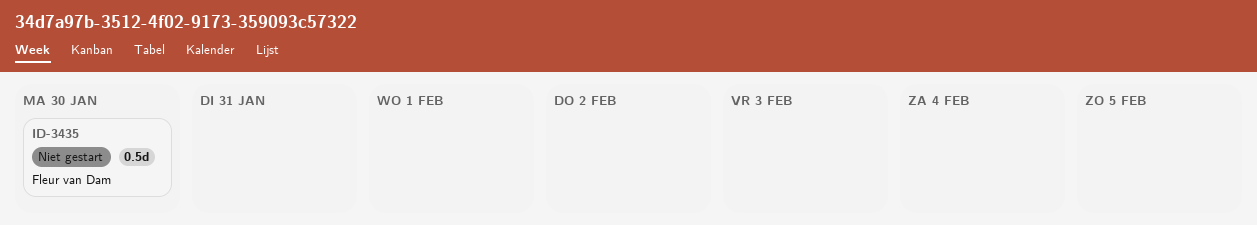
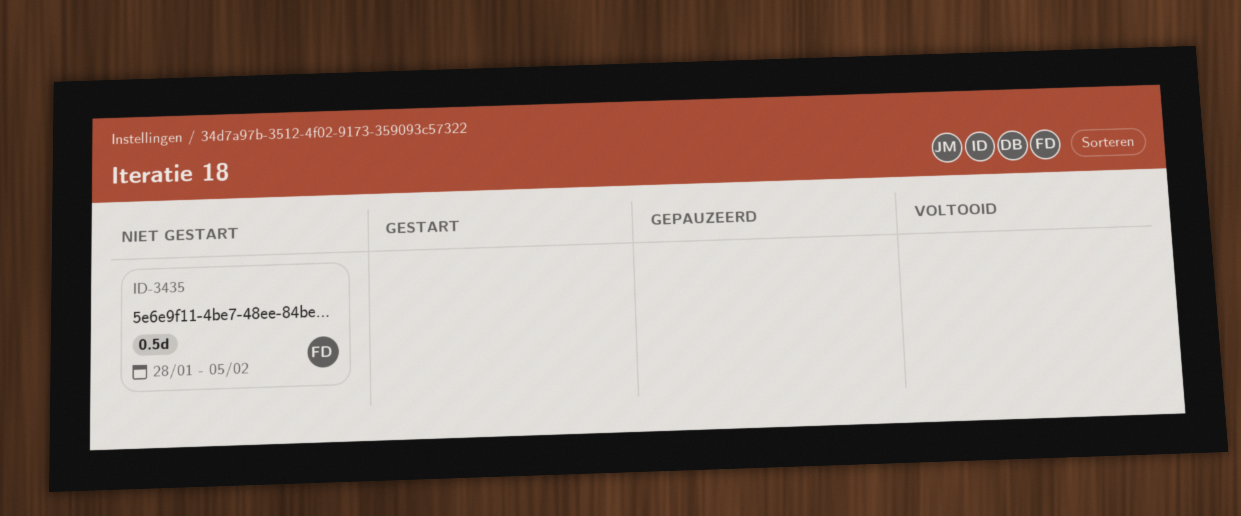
ID-3435, due: Jan 30 -> Feb 5

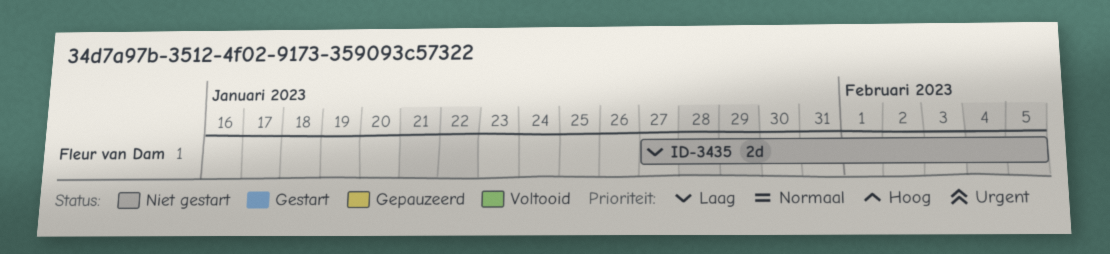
ID-3435, estimate: 0.5d -> 2d
ID-3435, start: Jan 28 -> Jan 27

